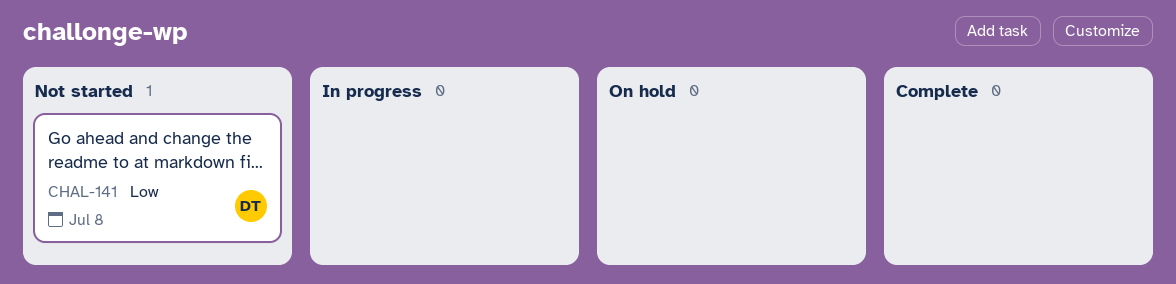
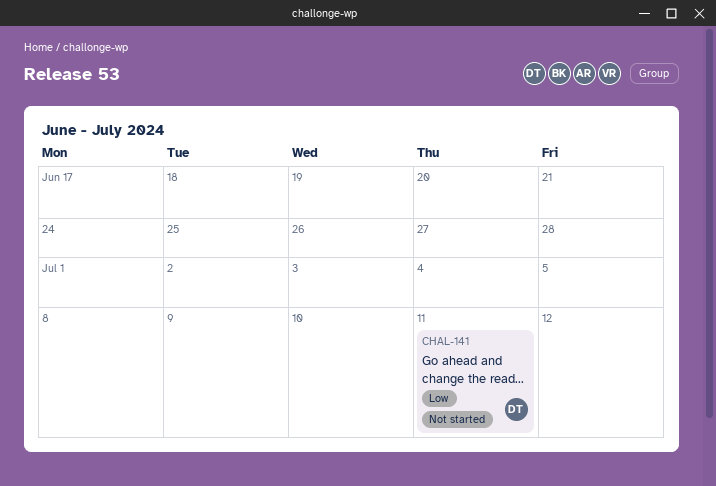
CHAL-141, due: Jul 8 -> Jul 11

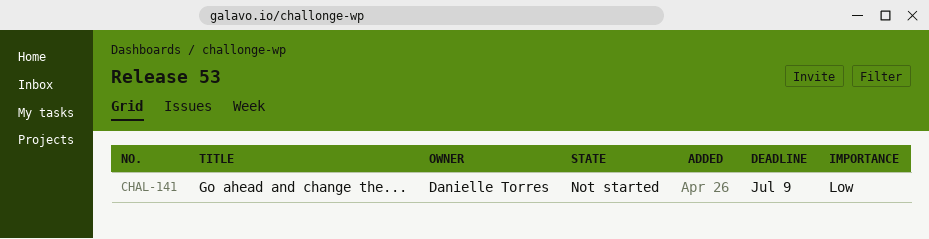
CHAL-141, due: Jul 11 -> Jul 9

